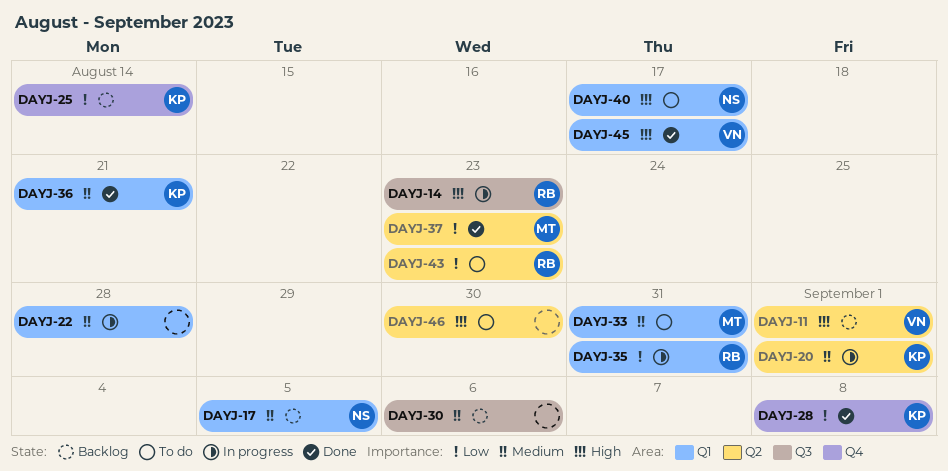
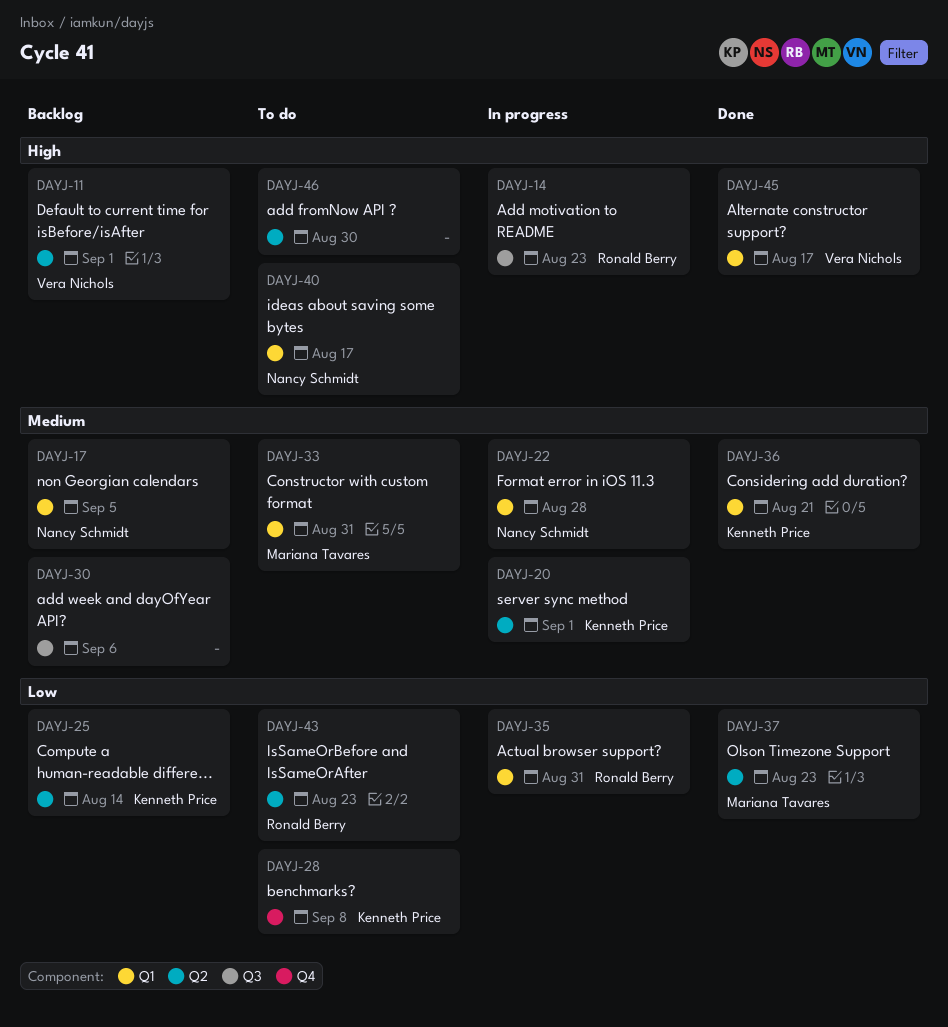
DAYJ-22, owner: none -> Nancy Schmidt
DAYJ-25, label: Q4 -> Q2
DAYJ-28, status: Done -> To do

